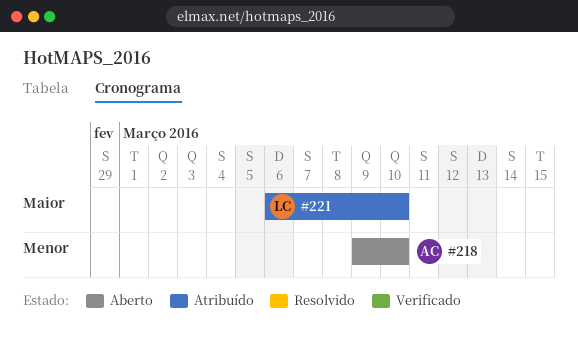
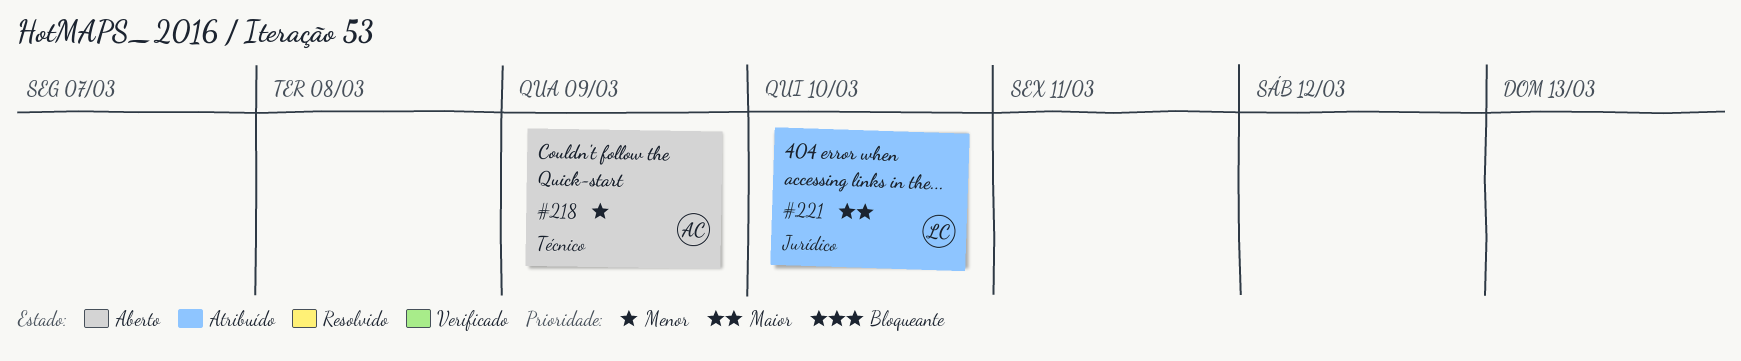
#218, due: Mar 10 -> Mar 9

